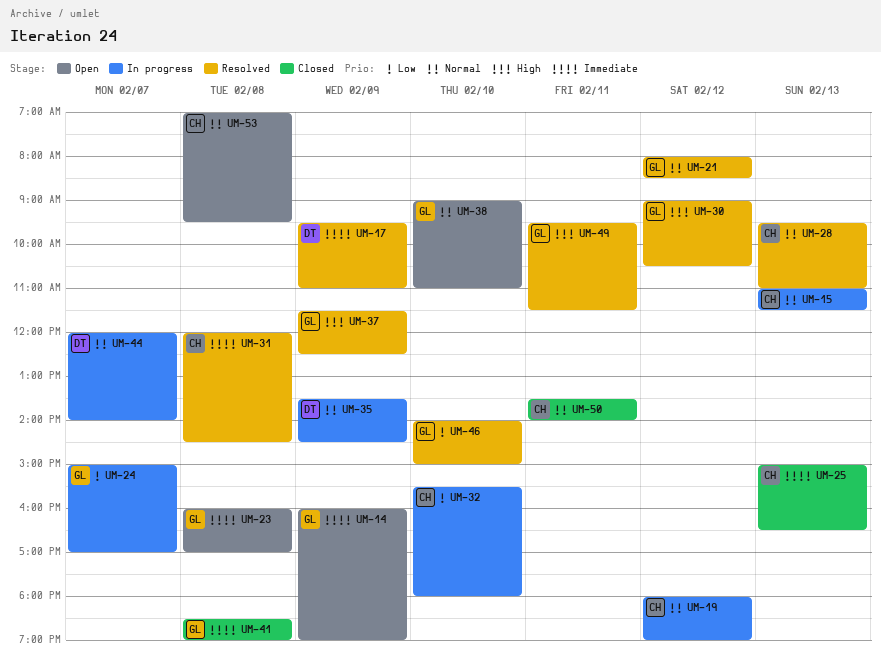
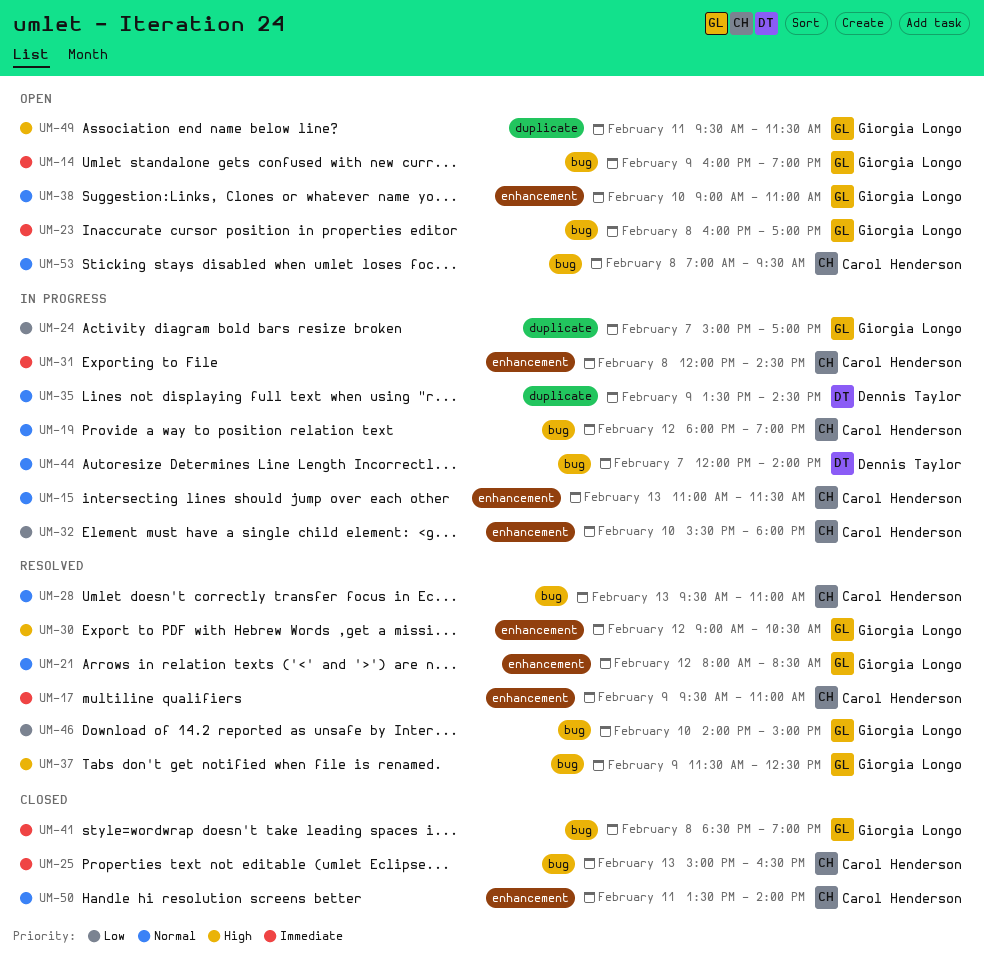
UM-17, owner: Dennis Taylor -> Carol Henderson
UM-31, status: Resolved -> In progress
UM-49, status: Resolved -> Open

